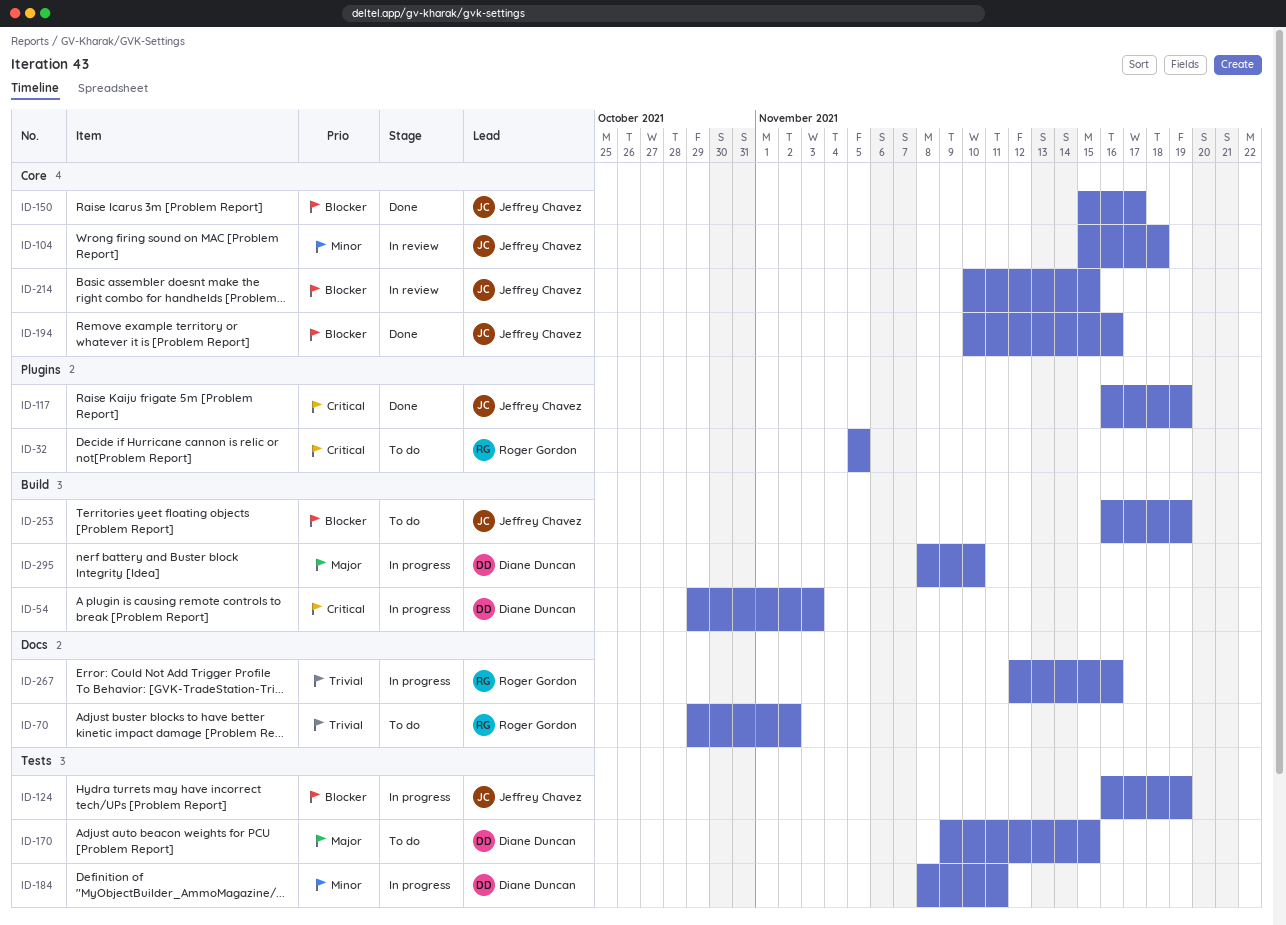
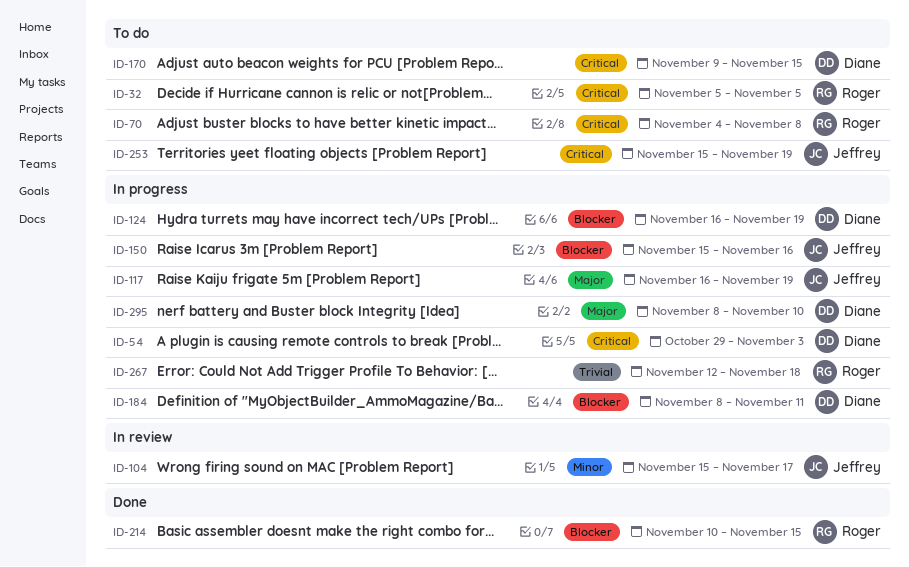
ID-70, priority: Trivial -> Critical
ID-70, start: Oct 29 -> Nov 4
ID-70, due: Nov 2 -> Nov 8
ID-104, due: Nov 18 -> Nov 17
ID-117, status: Done -> In progress
ID-117, priority: Critical -> Major
ID-124, owner: Jeffrey Chavez -> Diane Duncan
ID-150, status: Done -> In progress
ID-150, due: Nov 17 -> Nov 16
ID-170, priority: Major -> Critical
ID-184, priority: Minor -> Blocker
ID-194: present -> none
ID-214, status: In review -> Done
ID-214, owner: Jeffrey Chavez -> Roger Gordon
ID-253, priority: Blocker -> Critical
ID-253, start: Nov 16 -> Nov 15
ID-267, due: Nov 16 -> Nov 18

